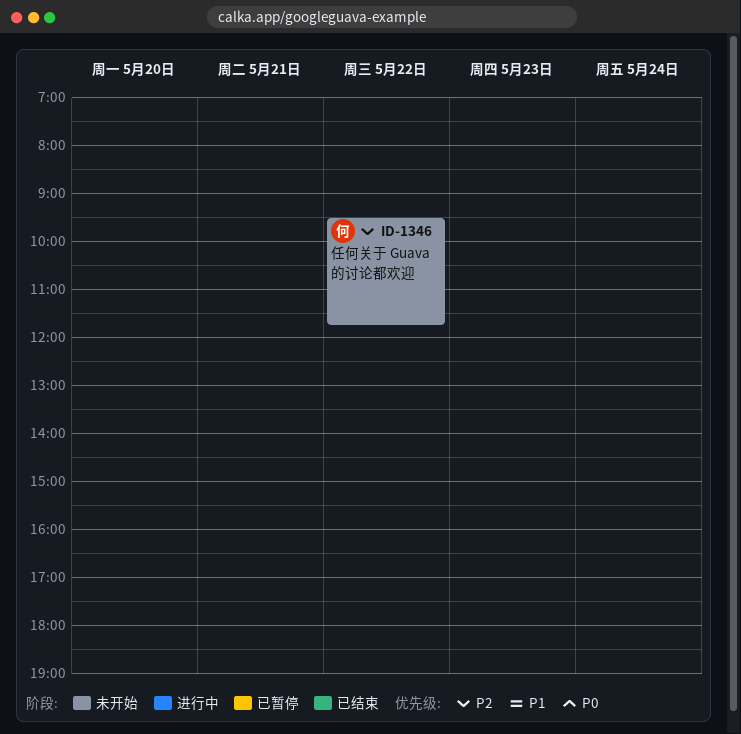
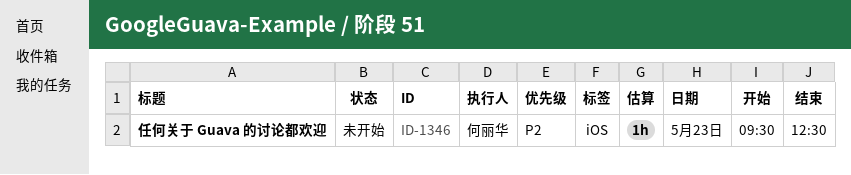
ID-1346, day: May 22 -> May 23
ID-1346, ends: 11:45 -> 12:30

